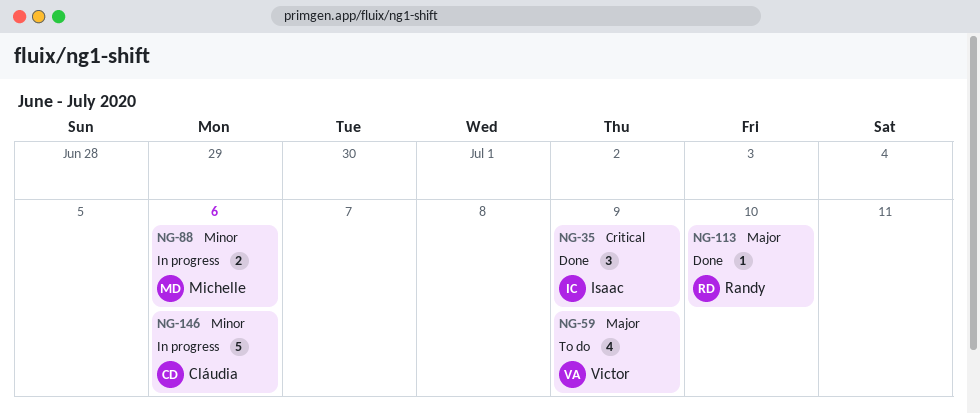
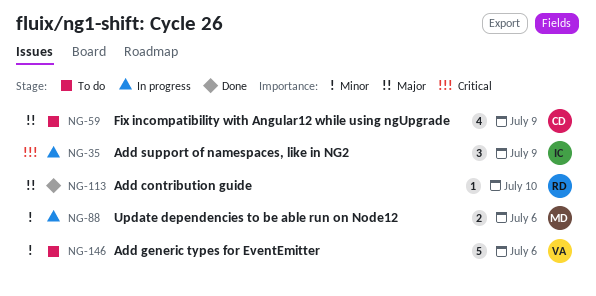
NG-35, status: Done -> In progress
NG-59, owner: Victor -> Cláudia
NG-146, status: In progress -> To do
NG-146, owner: Cláudia -> Victor

